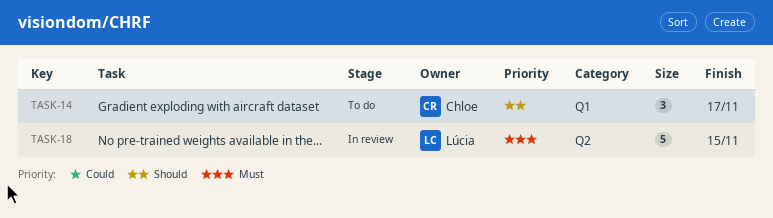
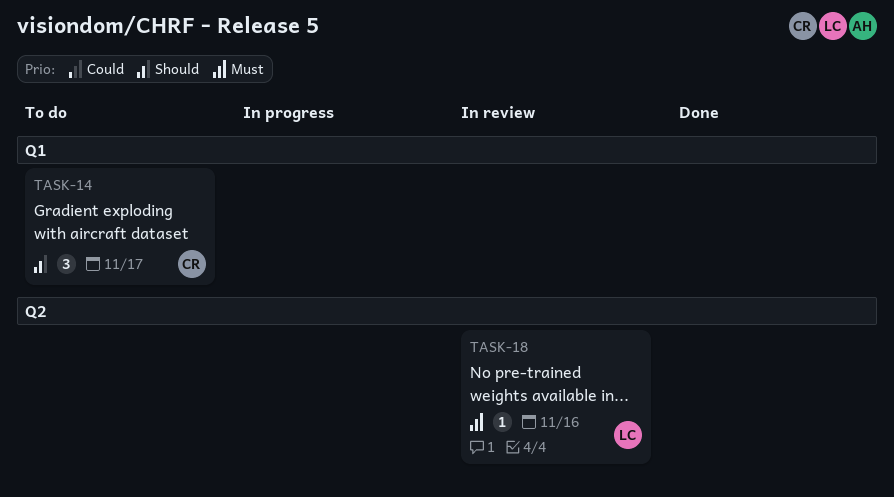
TASK-18, estimate: 5 -> 1
TASK-18, due: Nov 15 -> Nov 16

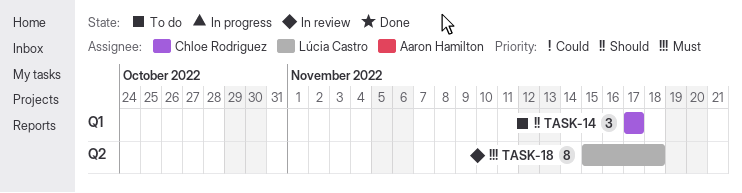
TASK-18, estimate: 1 -> 8
TASK-18, due: Nov 16 -> Nov 18

